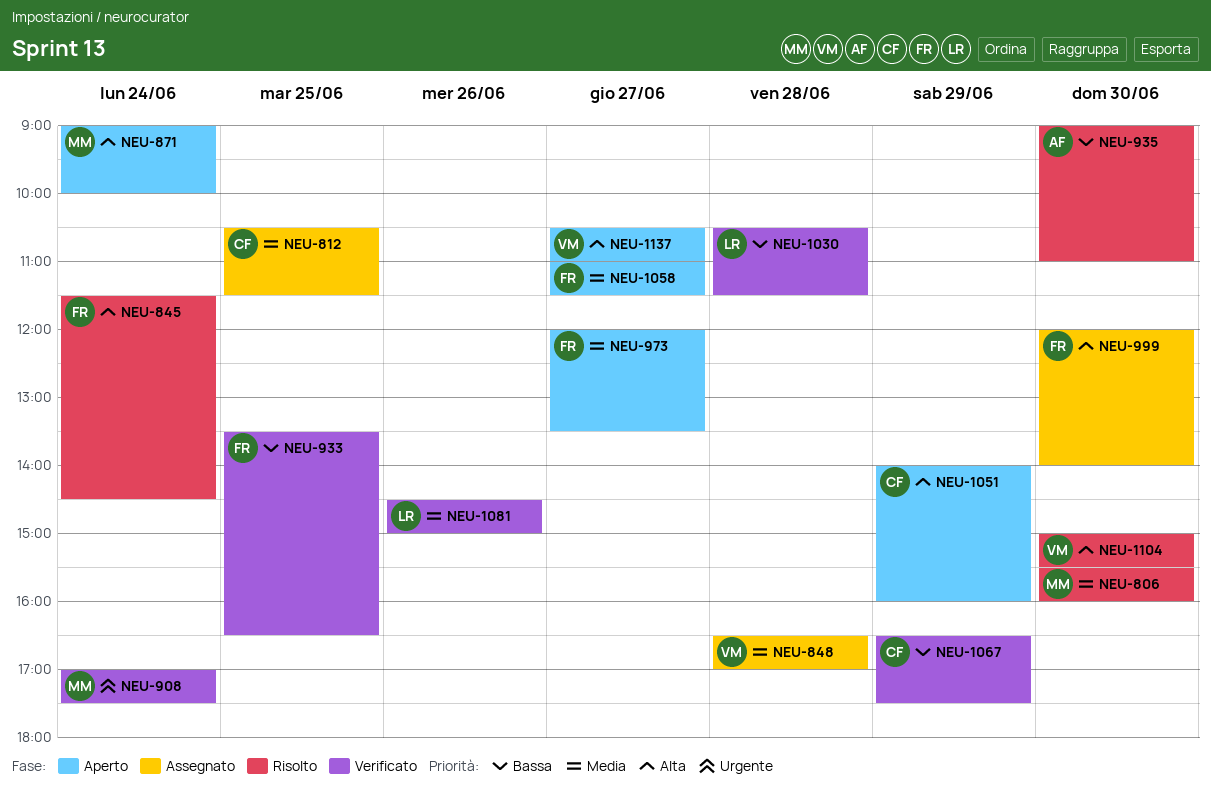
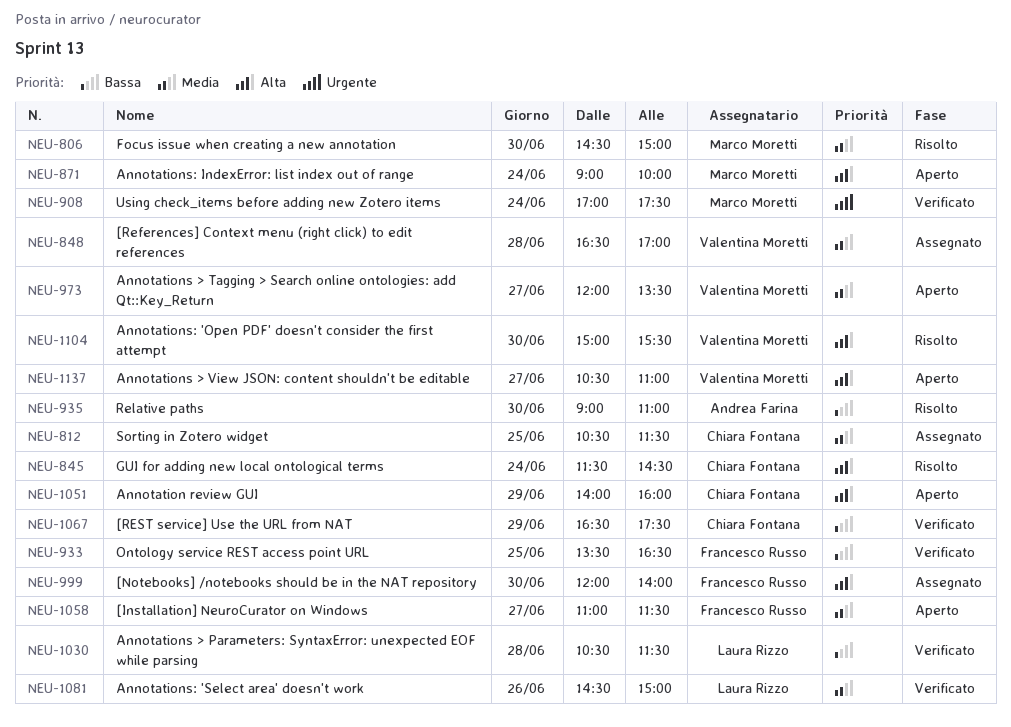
NEU-806, begins: 15:30 -> 14:30
NEU-806, ends: 16:00 -> 15:00
NEU-845, owner: Francesco Russo -> Chiara Fontana
NEU-973, owner: Francesco Russo -> Valentina Moretti

